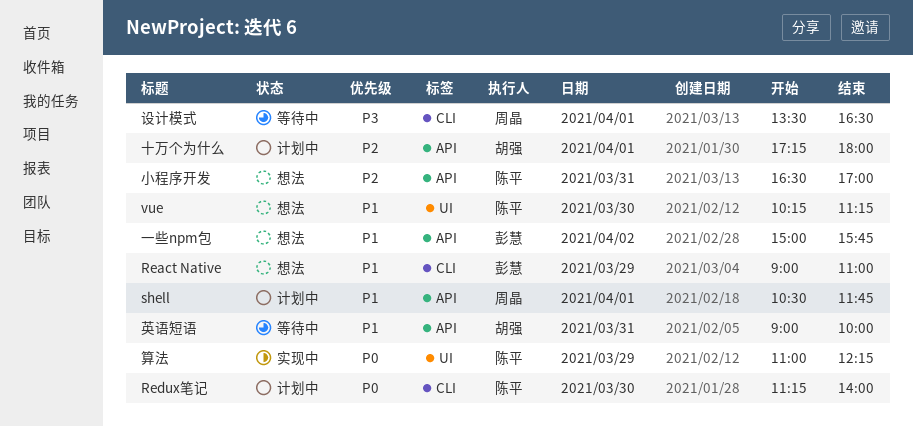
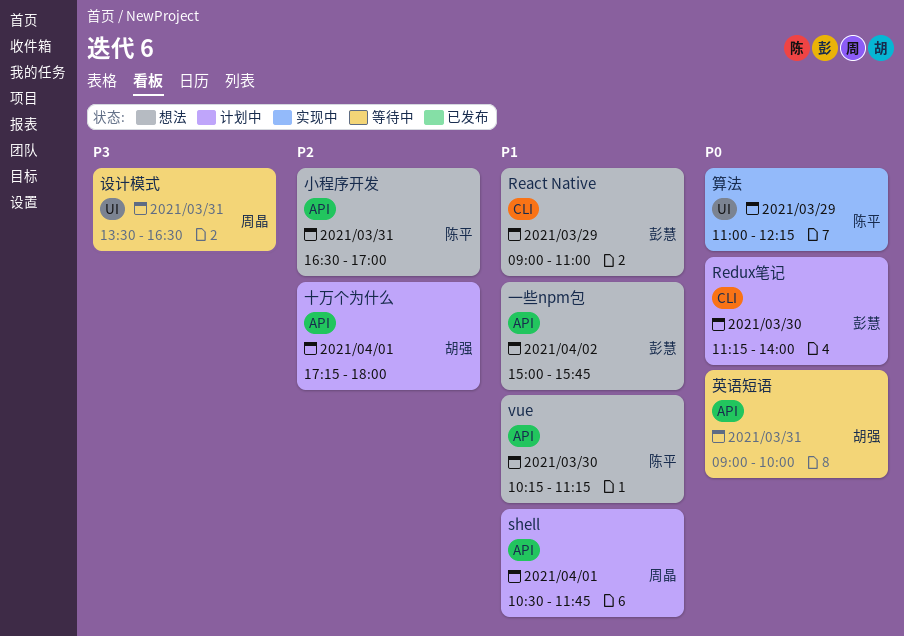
Redux笔记, owner: 陈平 -> 彭慧
vue, label: UI -> API
英语短语, priority: P1 -> P0
设计模式, label: CLI -> UI
设计模式, day: Apr 1 -> Mar 31

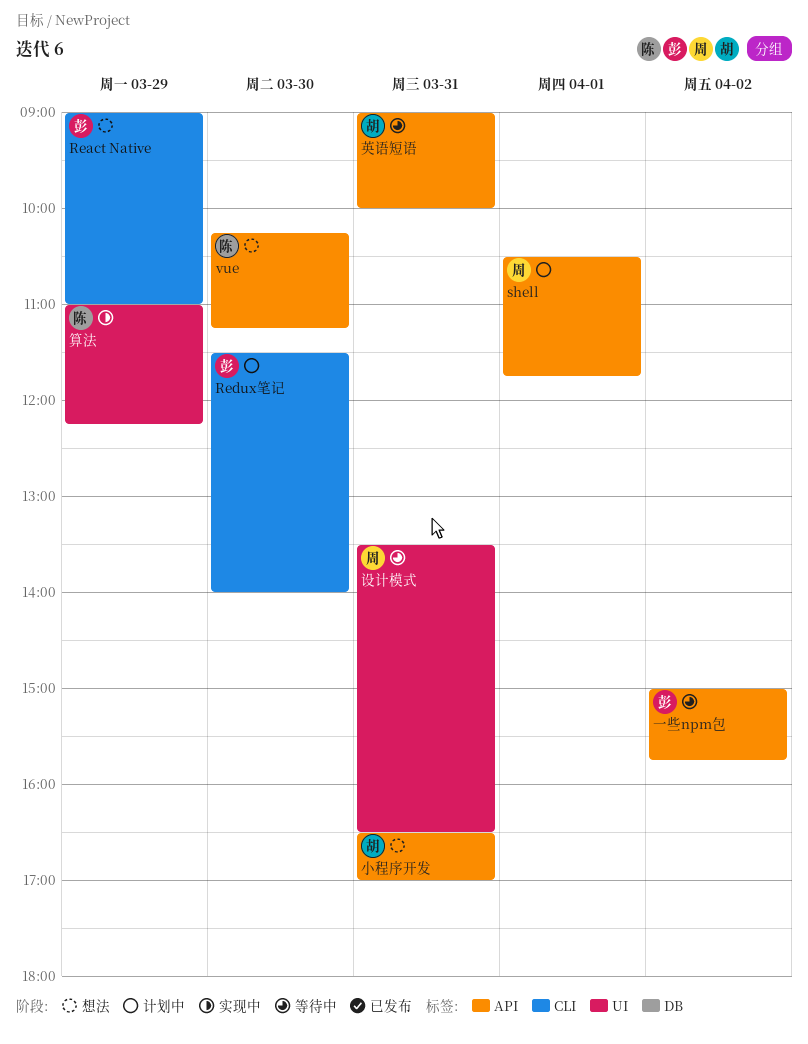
Redux笔记, begins: 11:15 -> 11:30
一些npm包, status: 想法 -> 等待中
十万个为什么: present -> none
小程序开发, owner: 陈平 -> 胡强

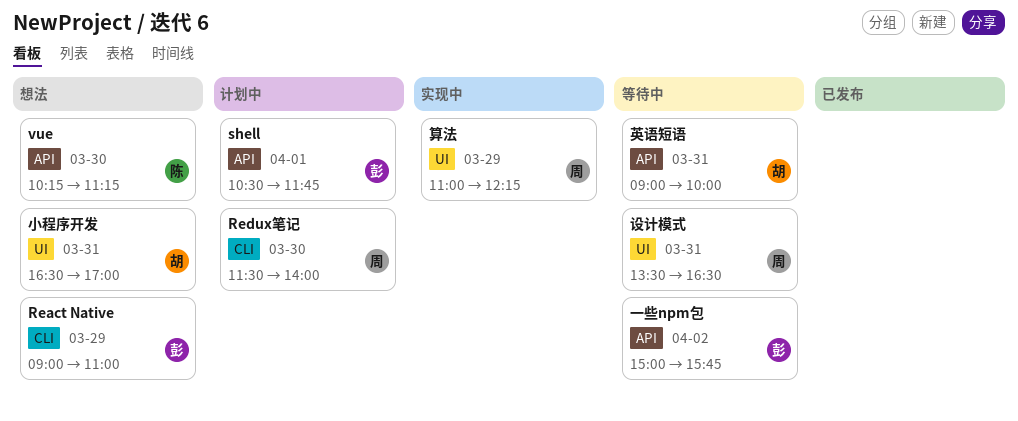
Redux笔记, owner: 彭 -> 周
shell, owner: 周 -> 彭
小程序开发, label: API -> UI
算法, owner: 陈 -> 周

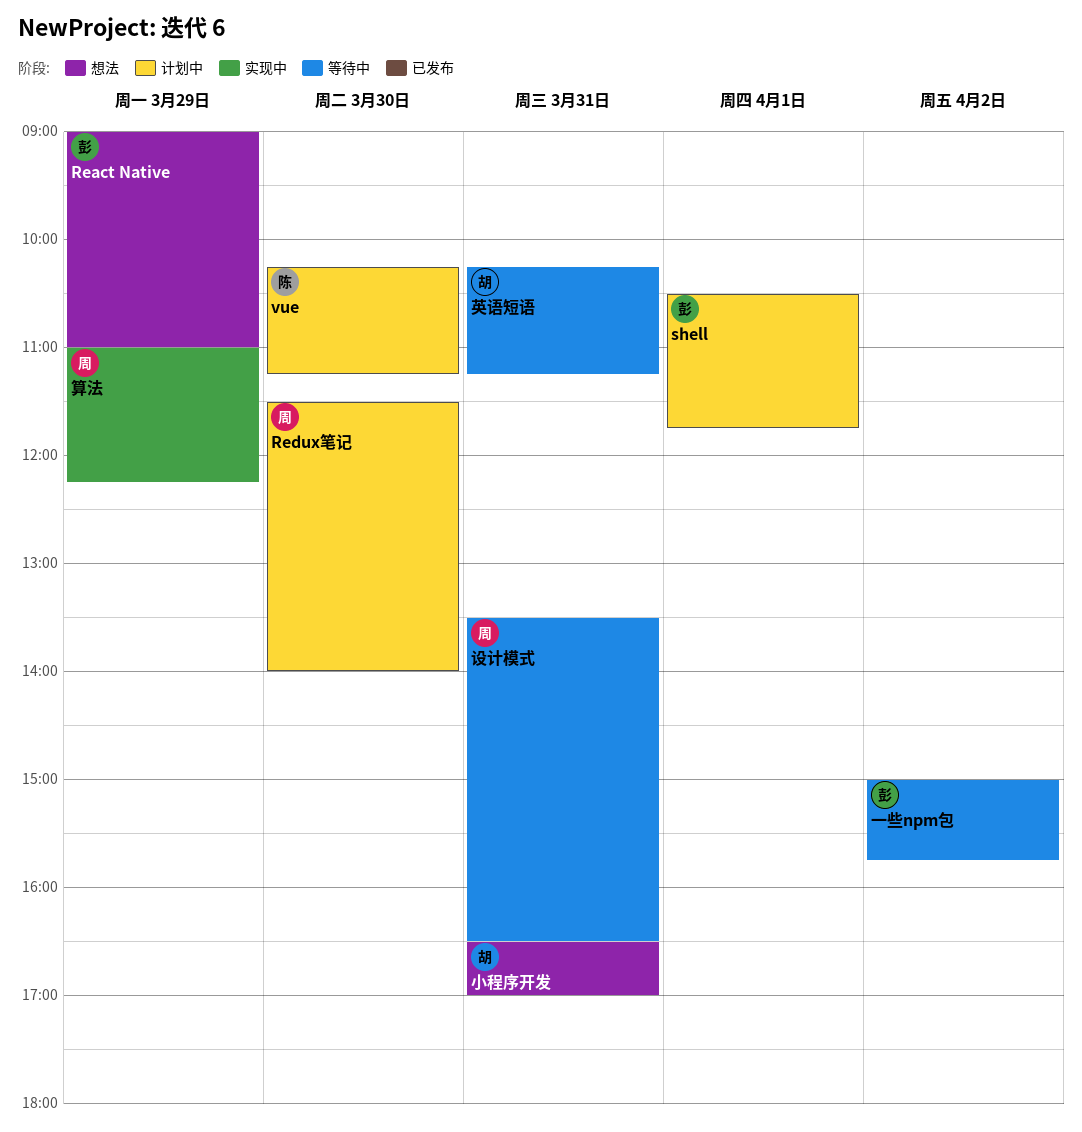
vue, status: 想法 -> 计划中
英语短语, begins: 09:00 -> 10:15
英语短语, ends: 10:00 -> 11:15

